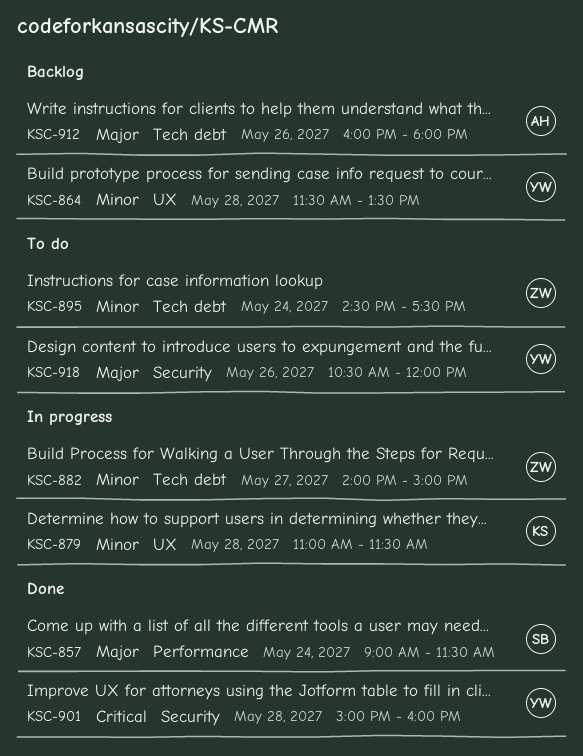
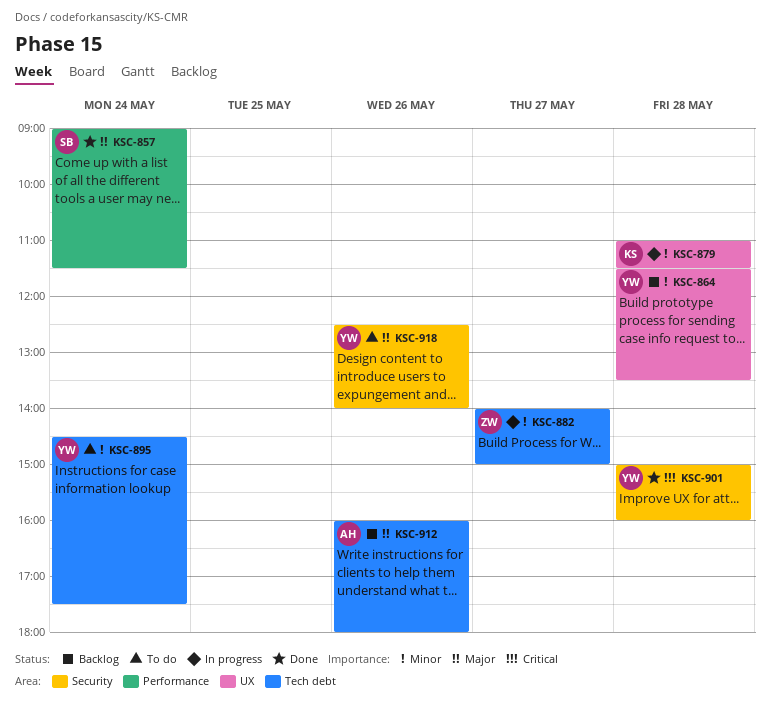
KSC-895, owner: ZW -> YW
KSC-918, begins: 10:30 -> 12:30
KSC-918, ends: 12:00 -> 14:00

